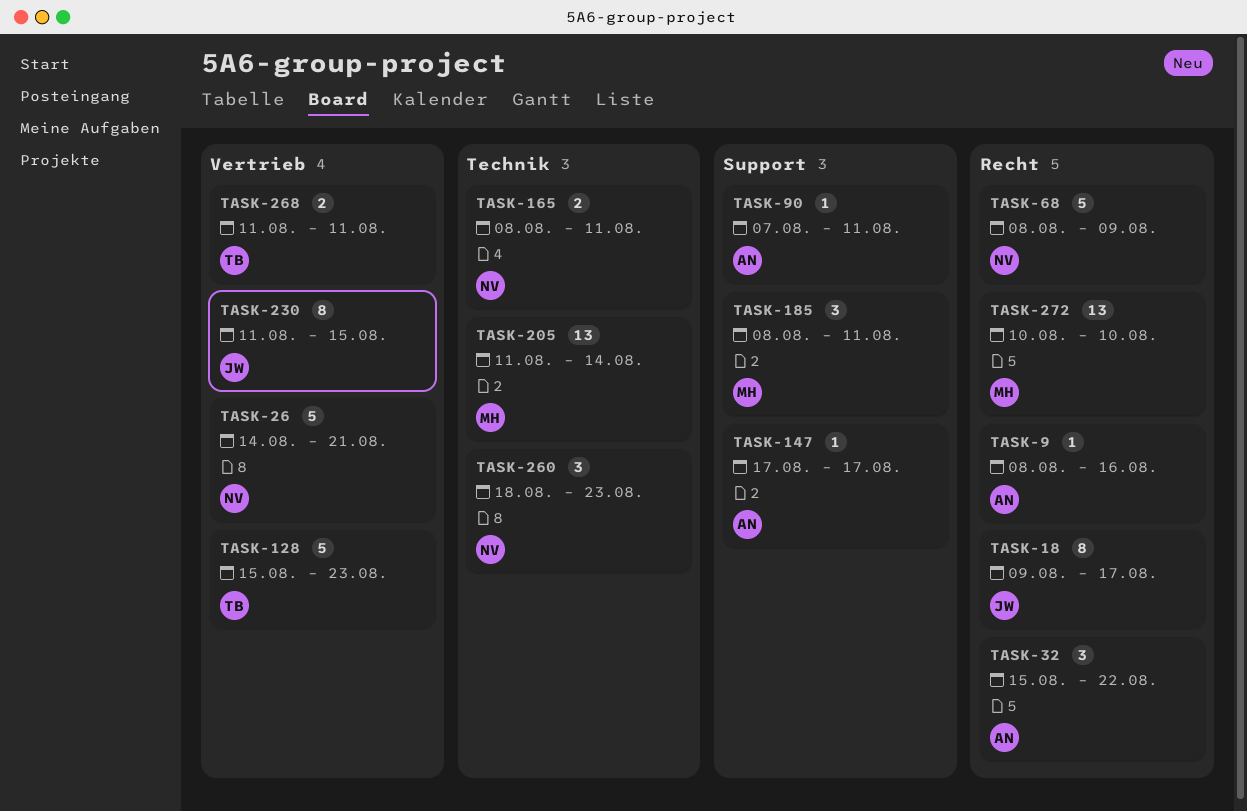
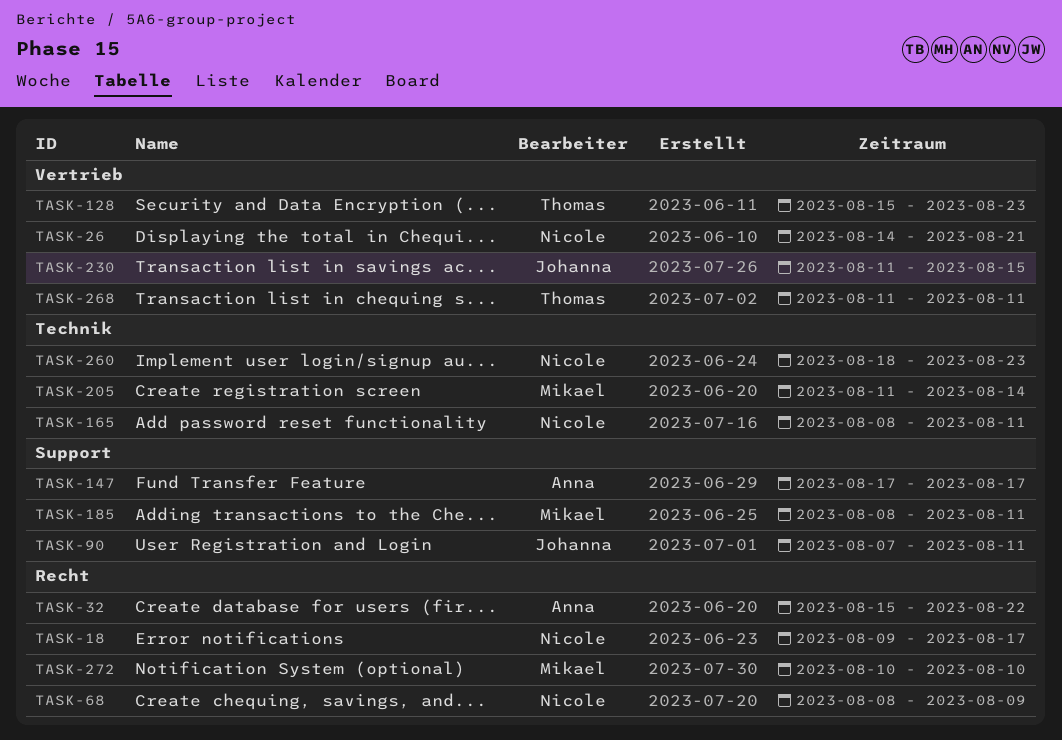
TASK-9: present -> none
TASK-18, owner: Johanna -> Nicole
TASK-90, owner: Anna -> Johanna

